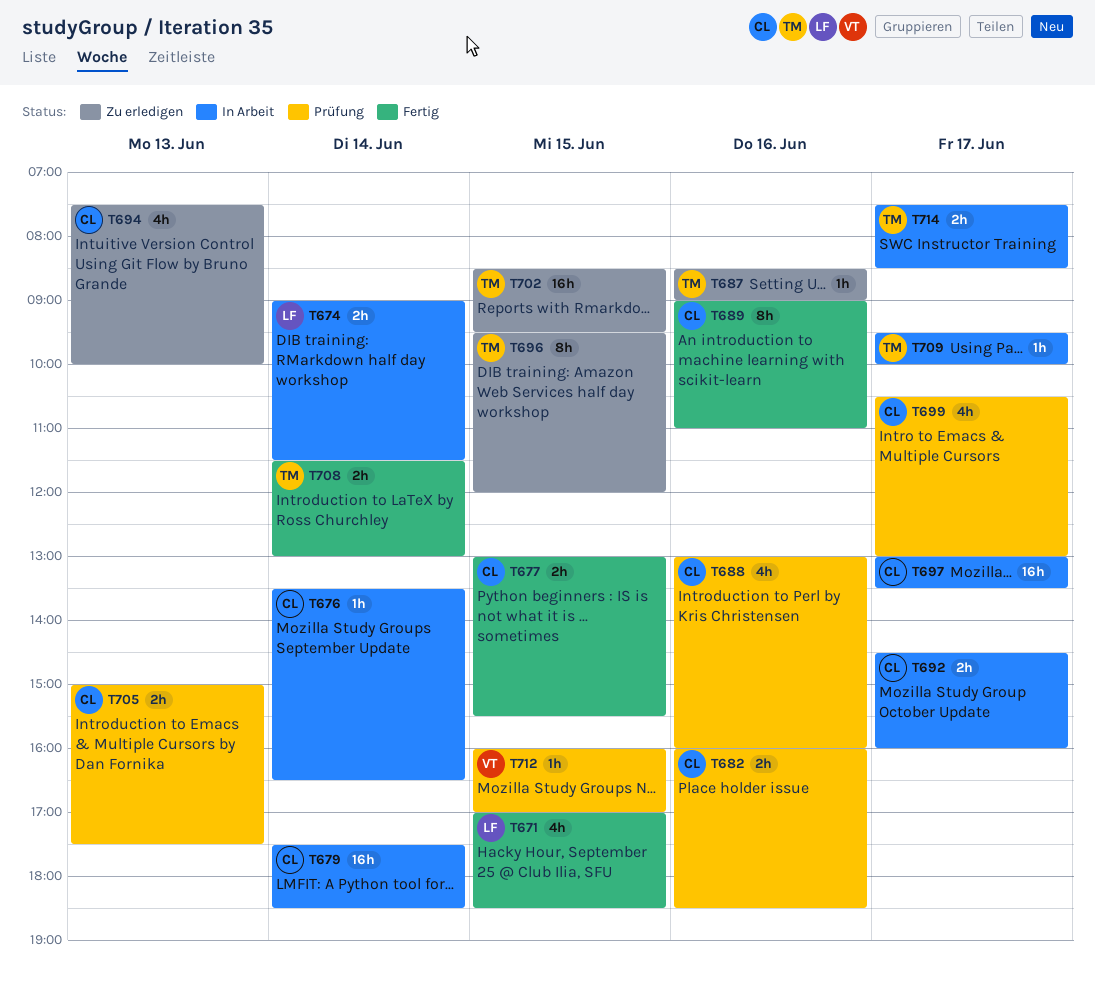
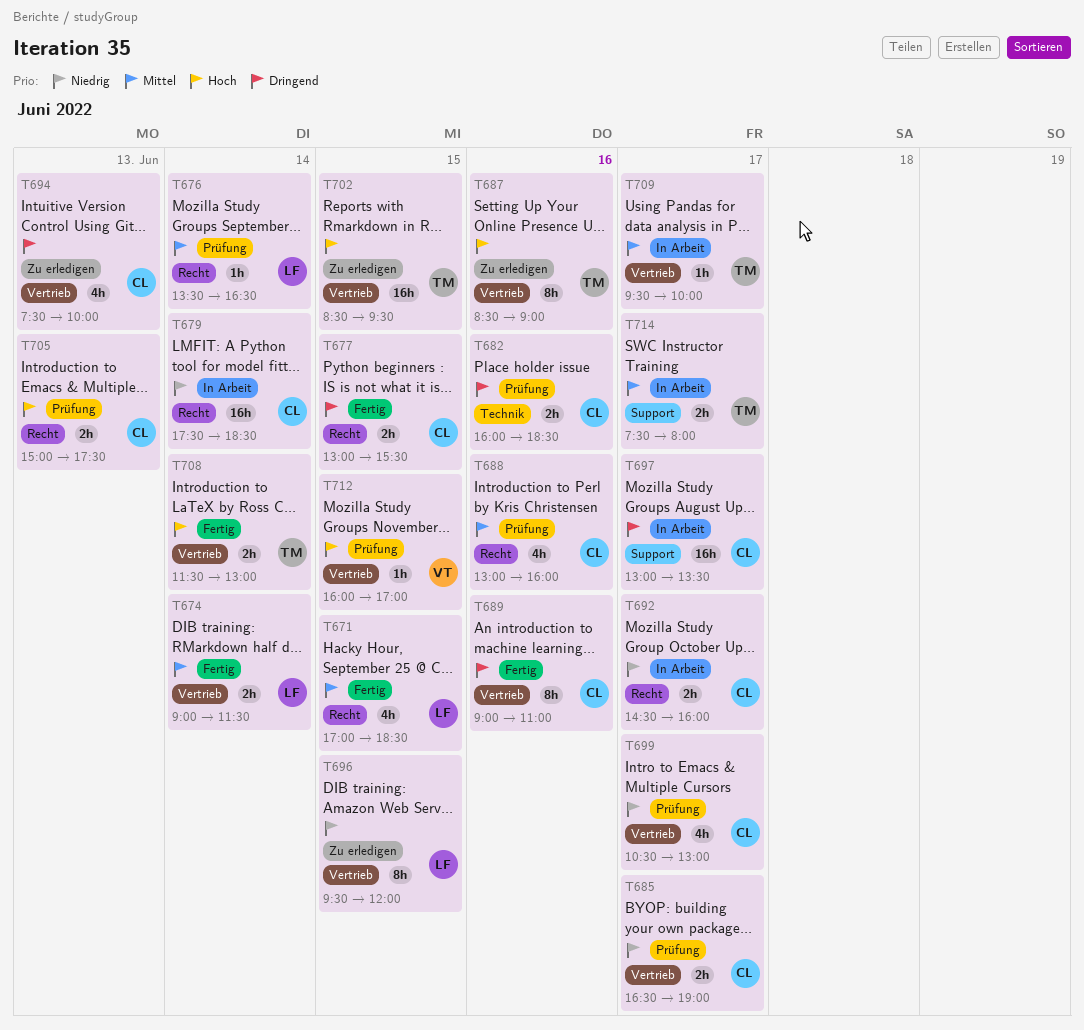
T674, status: In Arbeit -> Fertig
T676, status: In Arbeit -> Prüfung
T676, owner: CL -> LF
T685: none -> present
T687, estimate: 1h -> 8h
T696, owner: TM -> LF
T714, ends: 08:30 -> 08:00

